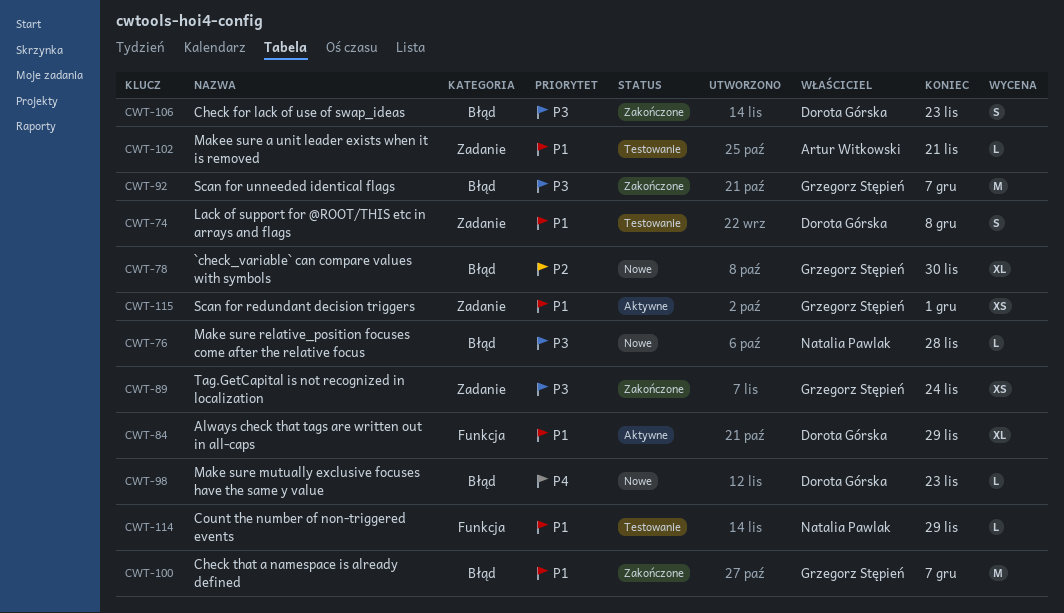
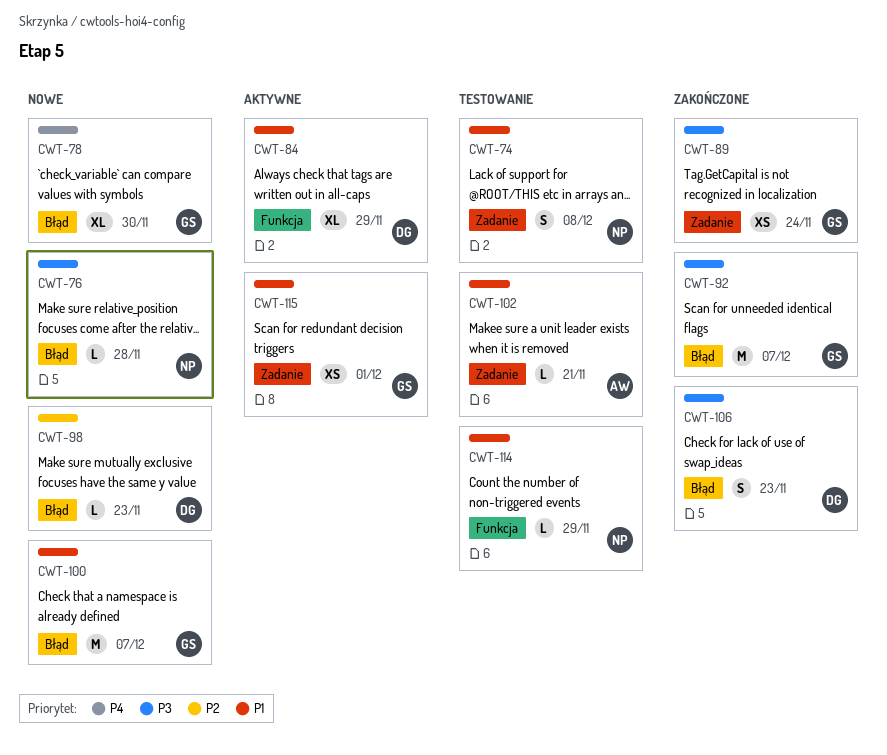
CWT-74, owner: Dorota Górska -> Natalia Pawlak
CWT-78, priority: P2 -> P4
CWT-98, priority: P4 -> P2
CWT-100, status: Zakończone -> Nowe

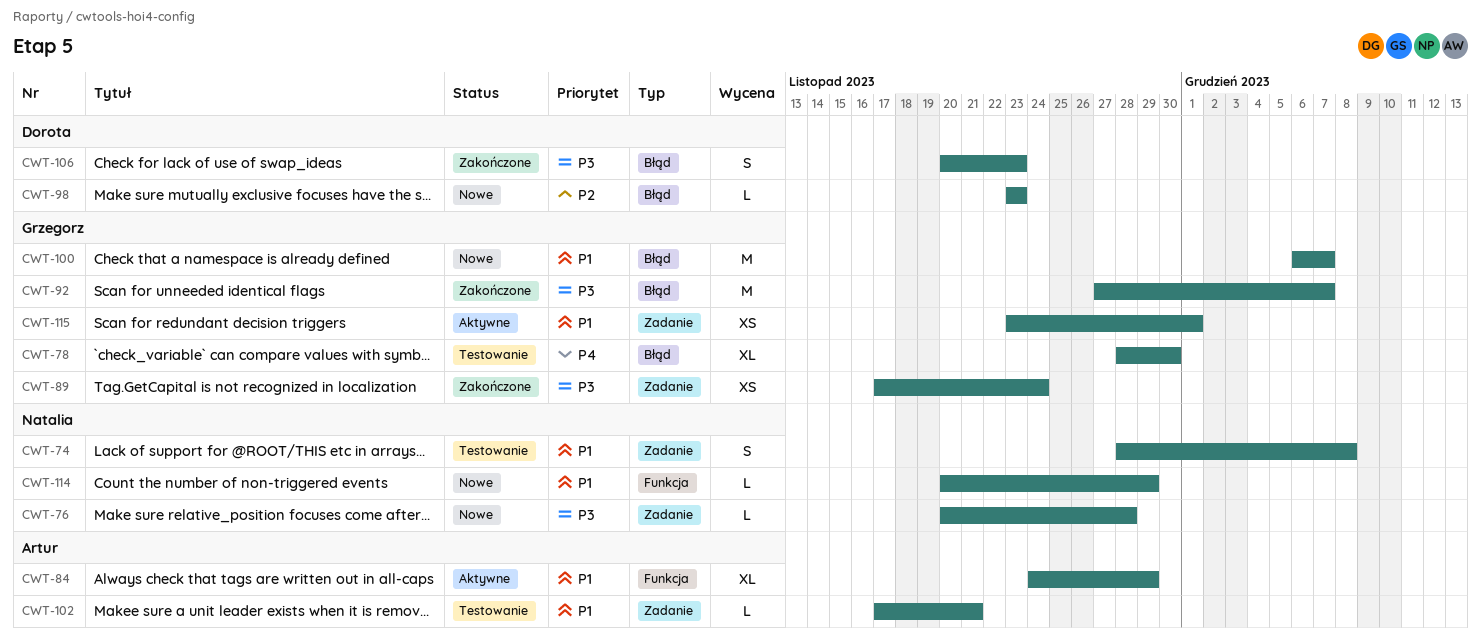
CWT-76, label: Błąd -> Zadanie
CWT-78, status: Nowe -> Testowanie
CWT-84, owner: Dorota -> Artur
CWT-114, status: Testowanie -> Nowe

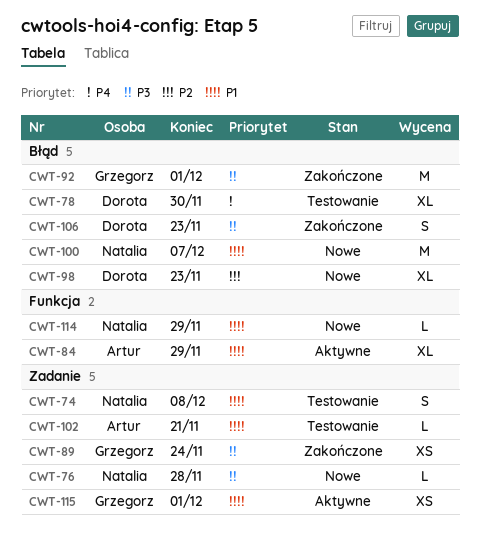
CWT-78, owner: Grzegorz -> Dorota
CWT-92, due: Dec 7 -> Dec 1
CWT-98, estimate: L -> XL
CWT-100, owner: Grzegorz -> Natalia

